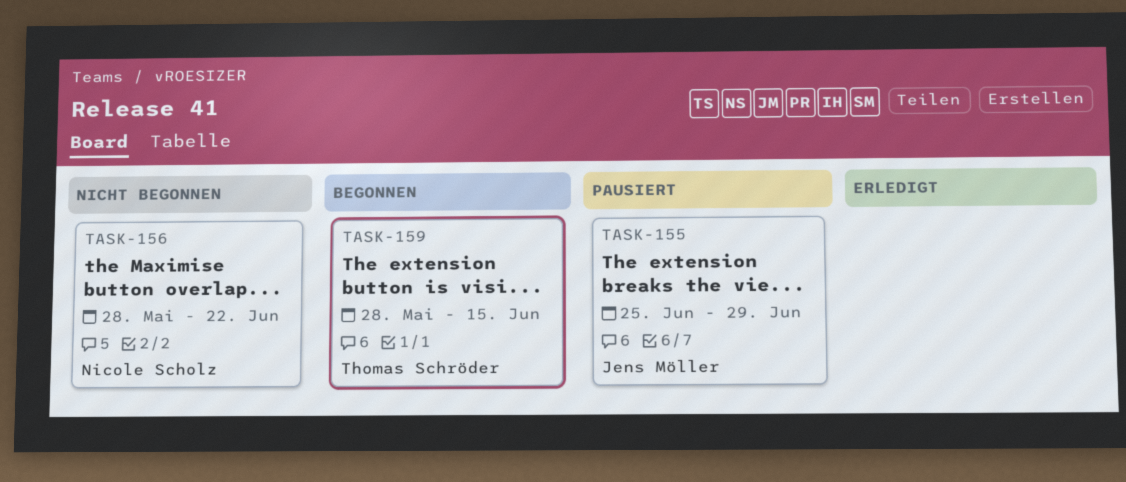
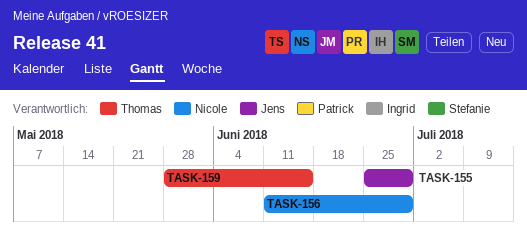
TASK-156, start: May 28 -> Jun 11
TASK-156, due: Jun 22 -> Jun 29

